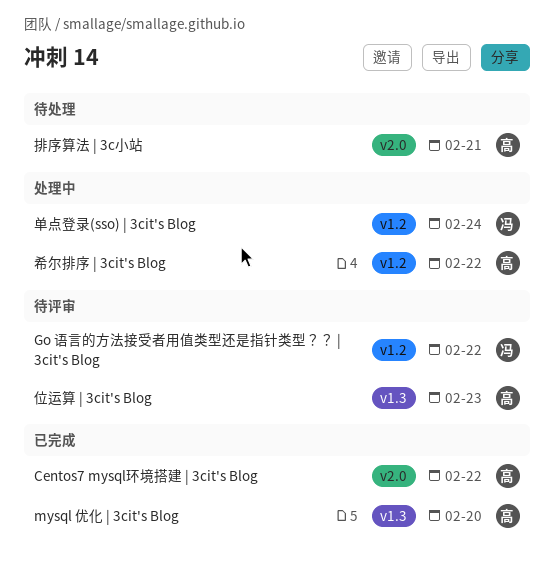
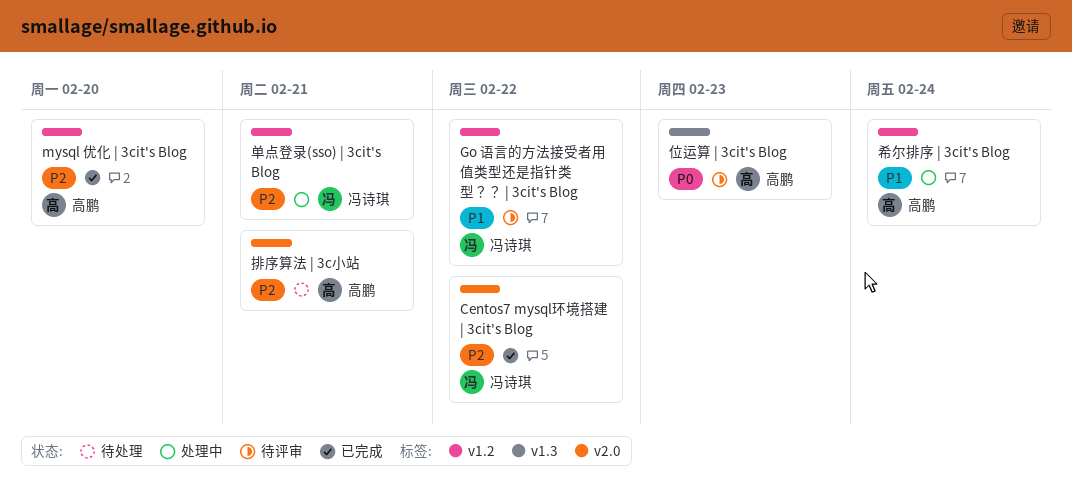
Centos7 mysql环境搭建 | 3cit's Blog, owner: 高鹏 -> 冯诗琪
mysql 优化 | 3cit's Blog, label: v1.3 -> v1.2
单点登录(sso) | 3cit's Blog, due: Feb 24 -> Feb 21
希尔排序 | 3cit's Blog, due: Feb 22 -> Feb 24

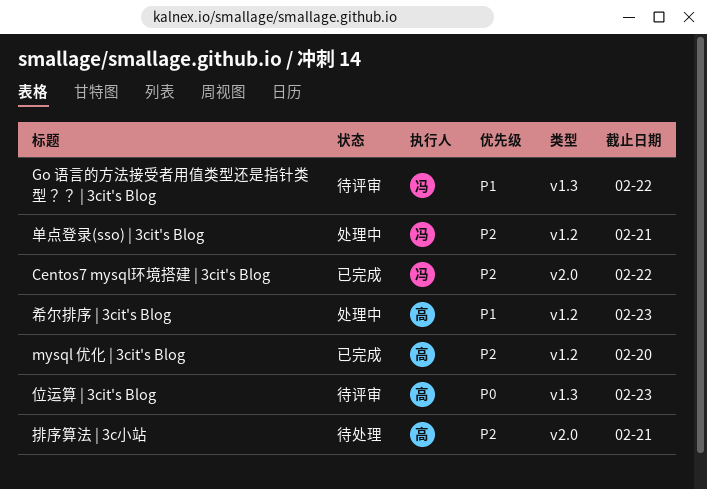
Go 语言的方法接受者用值类型还是指针类型？？ | 3cit's Blog, label: v1.2 -> v1.3
希尔排序 | 3cit's Blog, due: Feb 24 -> Feb 23

